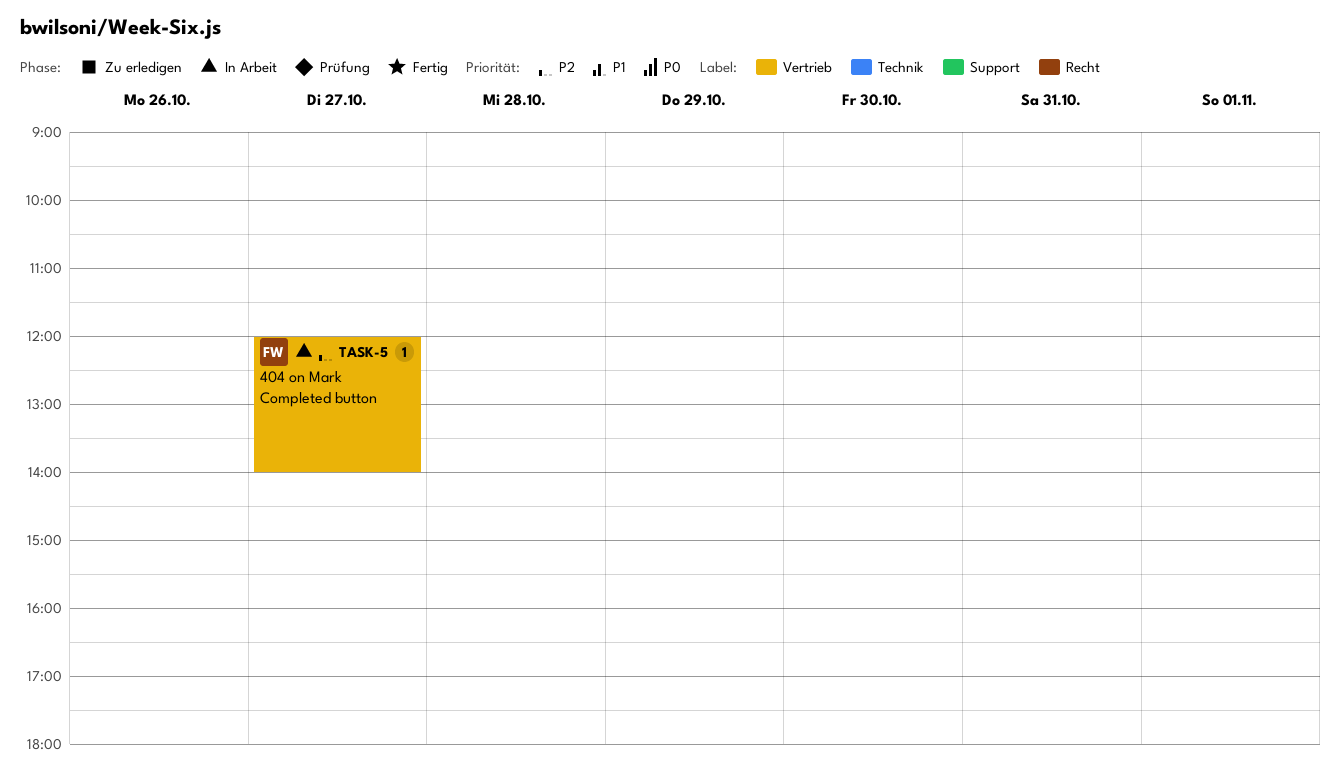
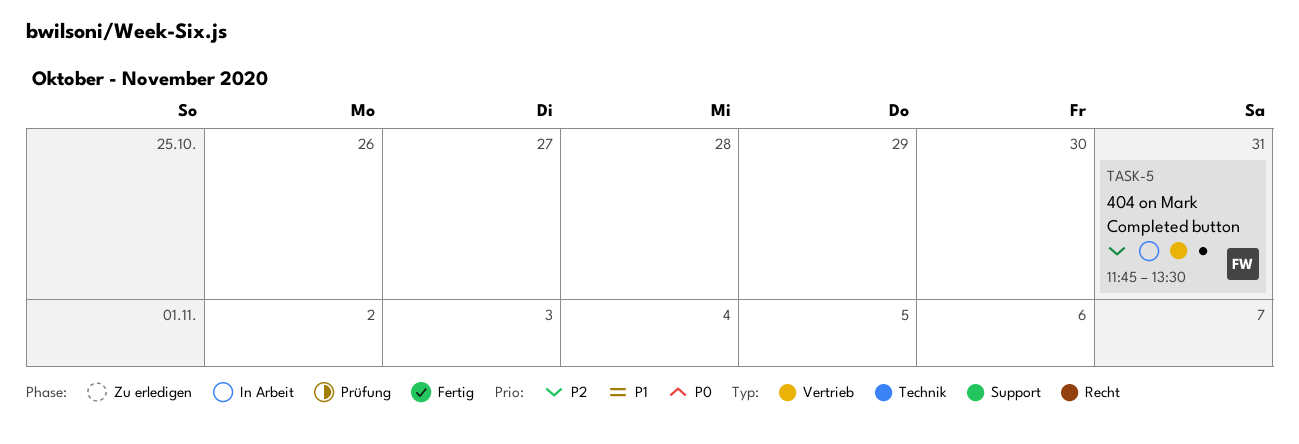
TASK-5, day: Oct 27 -> Oct 31
TASK-5, begins: 12:00 -> 11:45
TASK-5, ends: 14:00 -> 13:30

